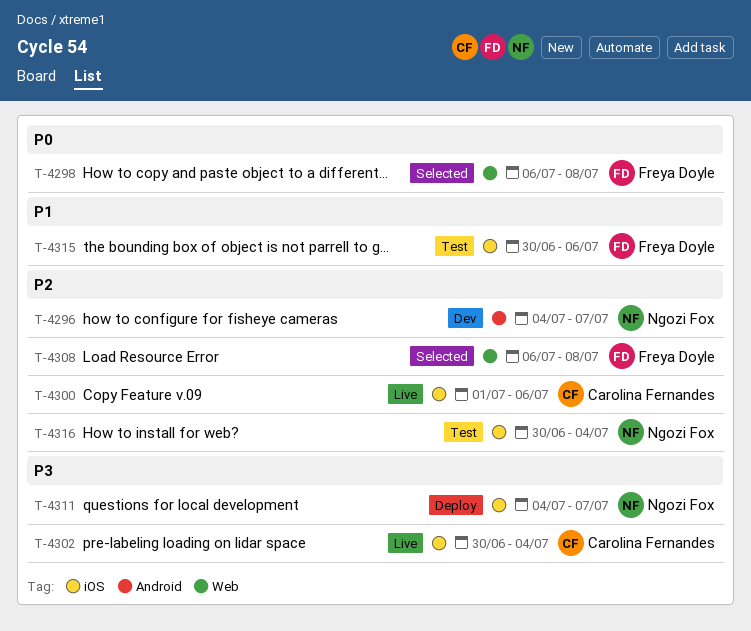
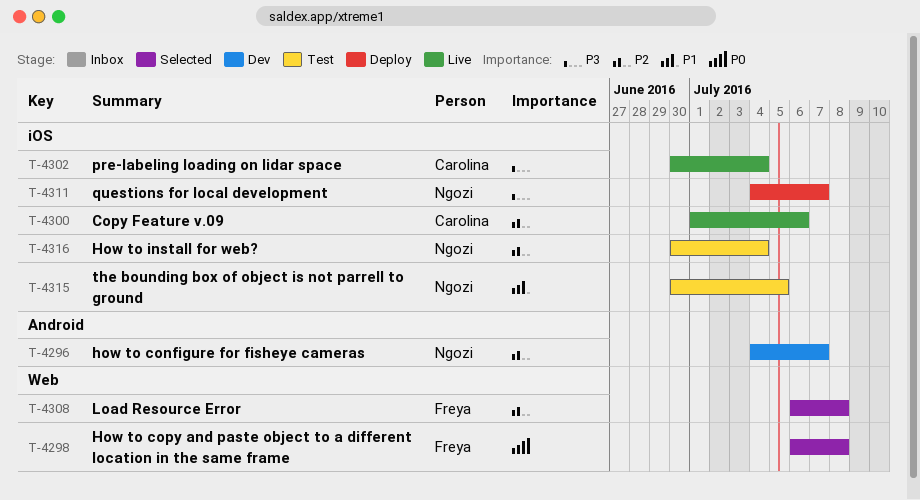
T-4315, owner: Freya Doyle -> Ngozi Fox
T-4315, due: Jul 6 -> Jul 5

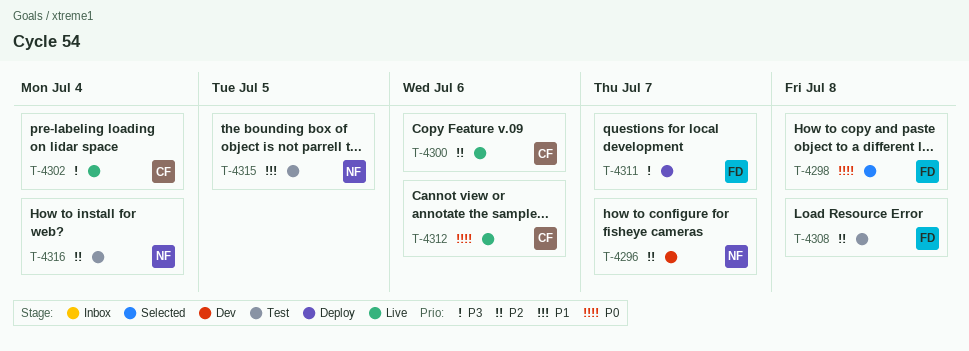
T-4308, status: Selected -> Test
T-4311, owner: Ngozi -> Freya
T-4312: none -> present

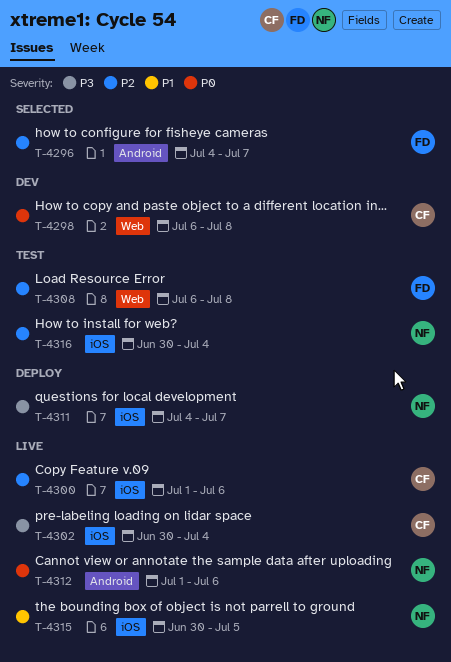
T-4296, status: Dev -> Selected
T-4296, owner: NF -> FD
T-4298, status: Selected -> Dev
T-4298, owner: FD -> CF
T-4311, owner: FD -> NF
T-4312, owner: CF -> NF
T-4315, status: Test -> Live

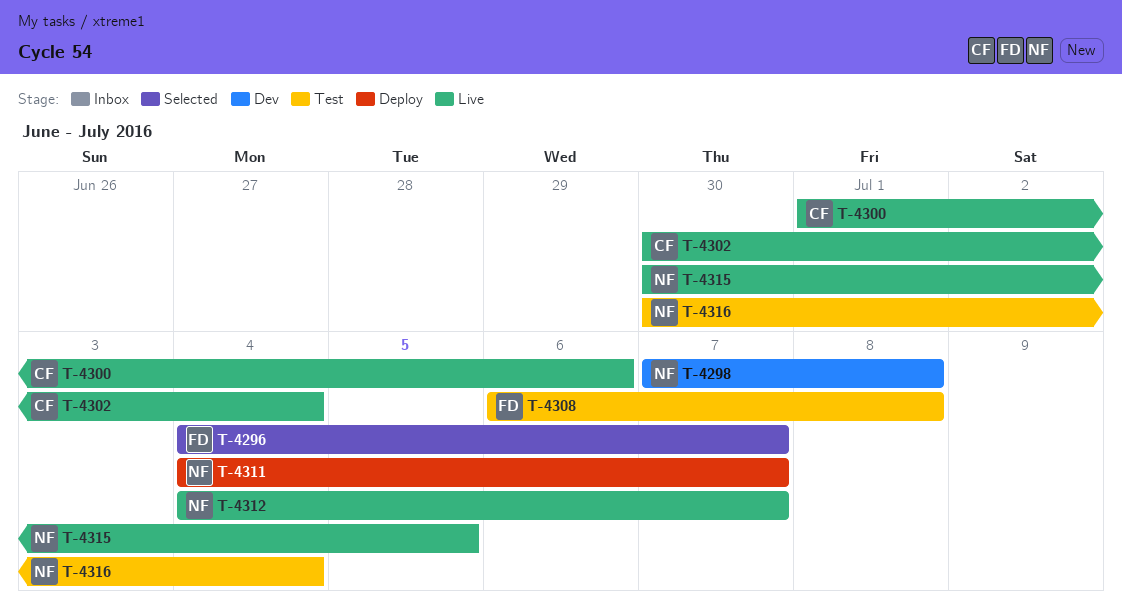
T-4298, owner: CF -> NF
T-4298, start: Jul 6 -> Jul 7
T-4312, start: Jul 1 -> Jul 4
T-4312, due: Jul 6 -> Jul 7

